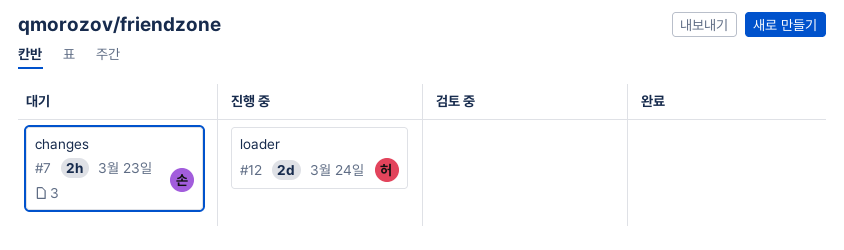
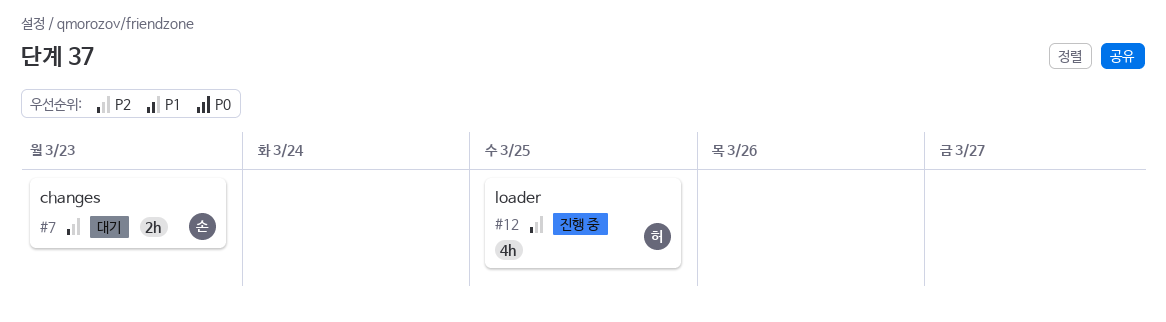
#12, estimate: 2d -> 4h
#12, due: Mar 24 -> Mar 25

